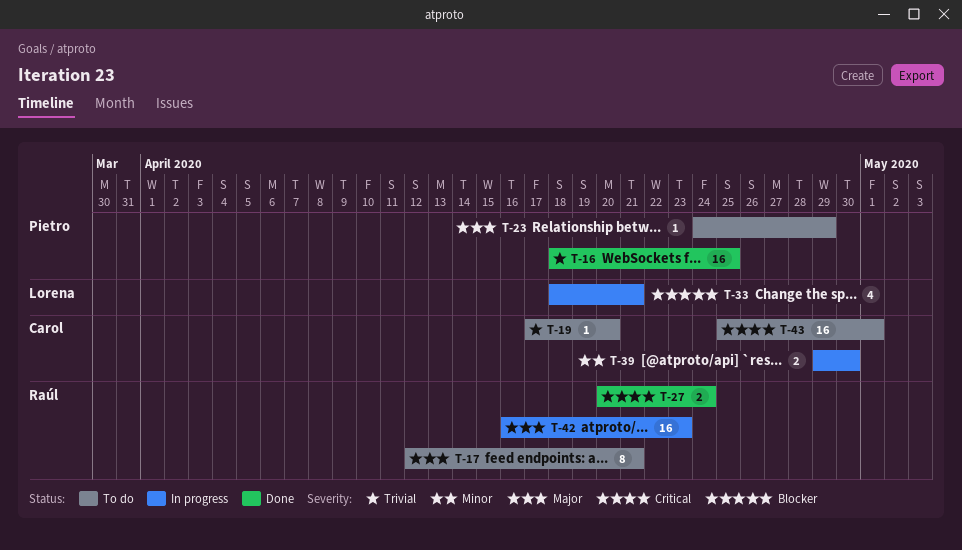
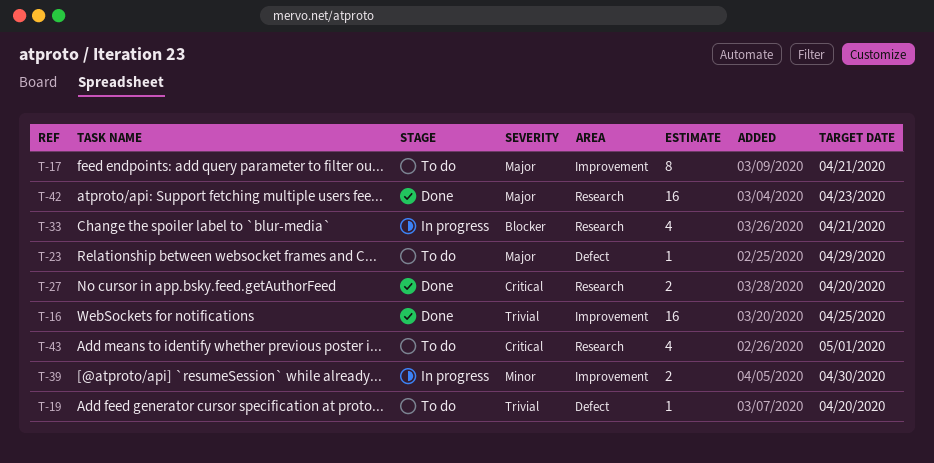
T-27, due: Apr 24 -> Apr 20
T-42, status: In progress -> Done
T-43, estimate: 16 -> 4

